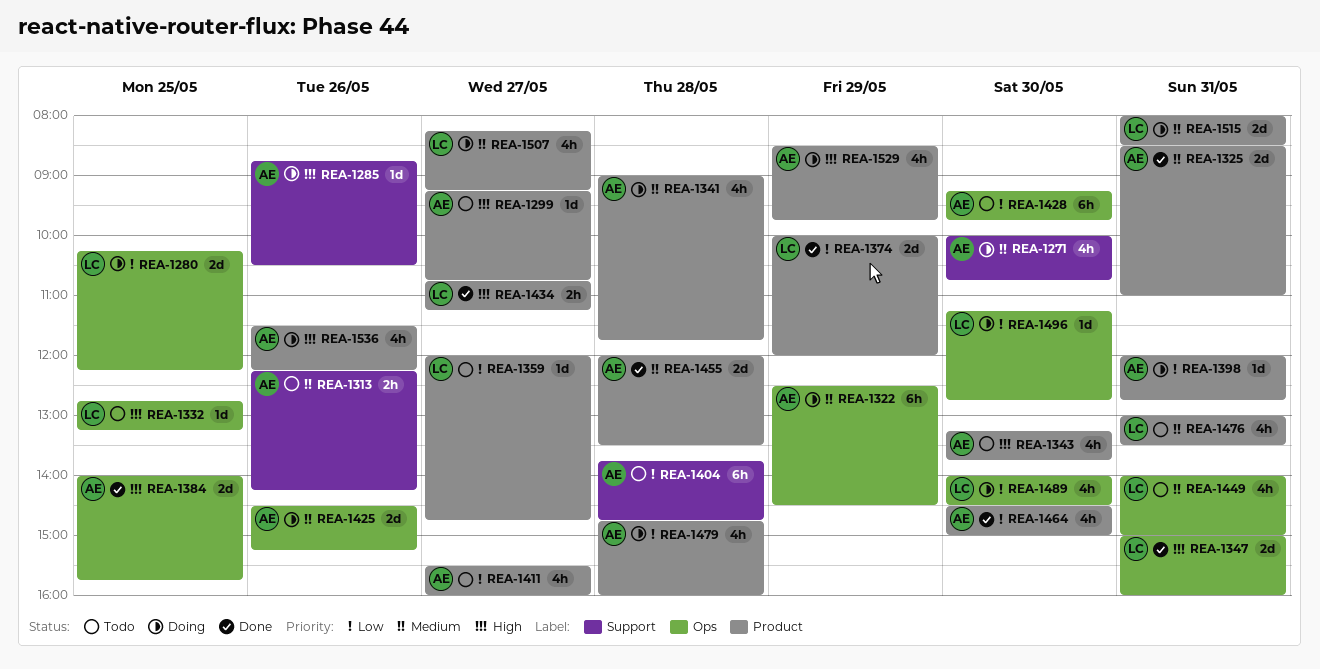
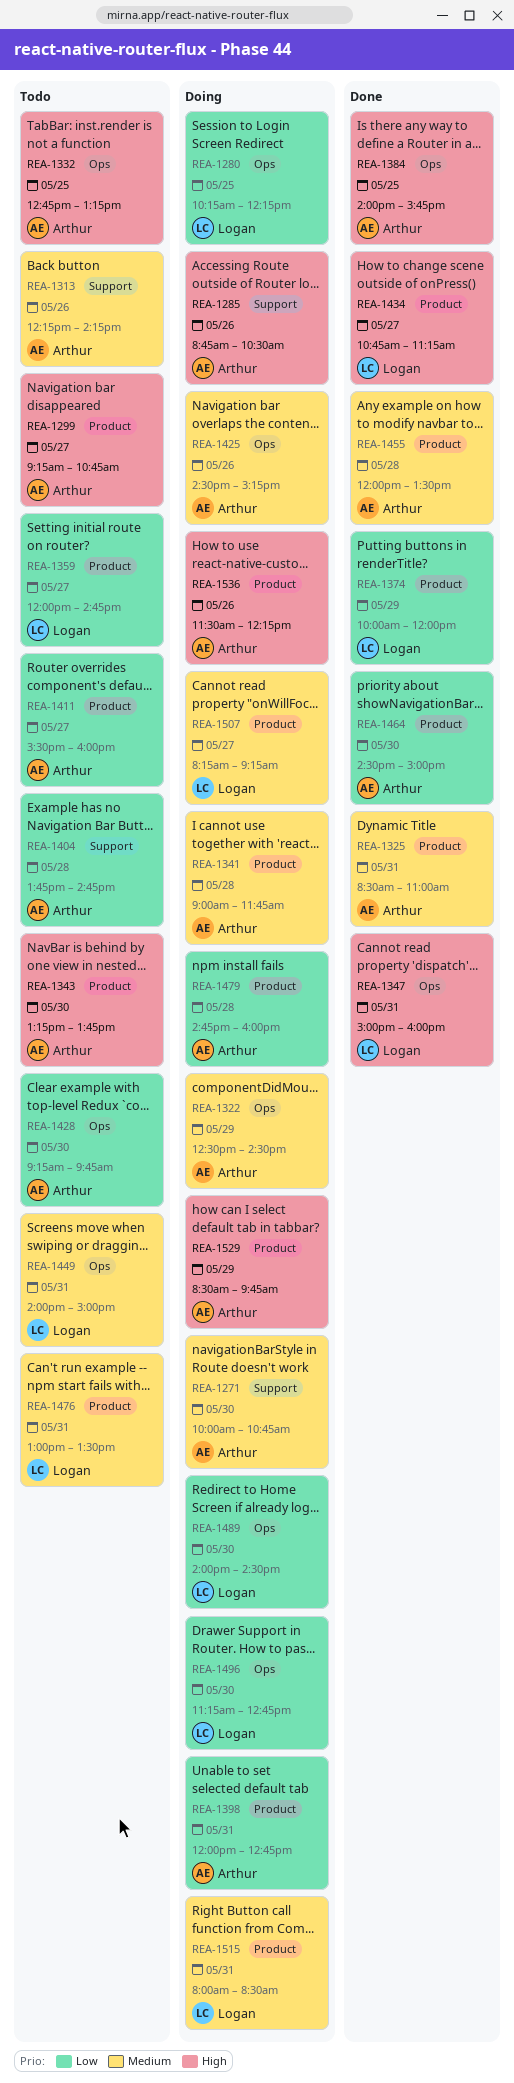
REA-1332, owner: Logan -> Arthur

